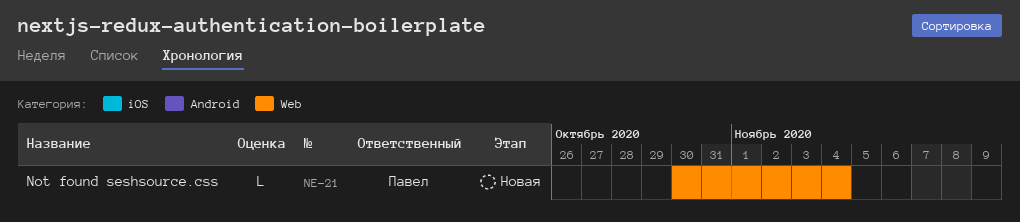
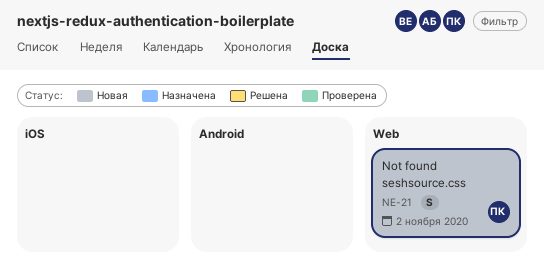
NE-21, estimate: L -> S
NE-21, due: Nov 4 -> Nov 2

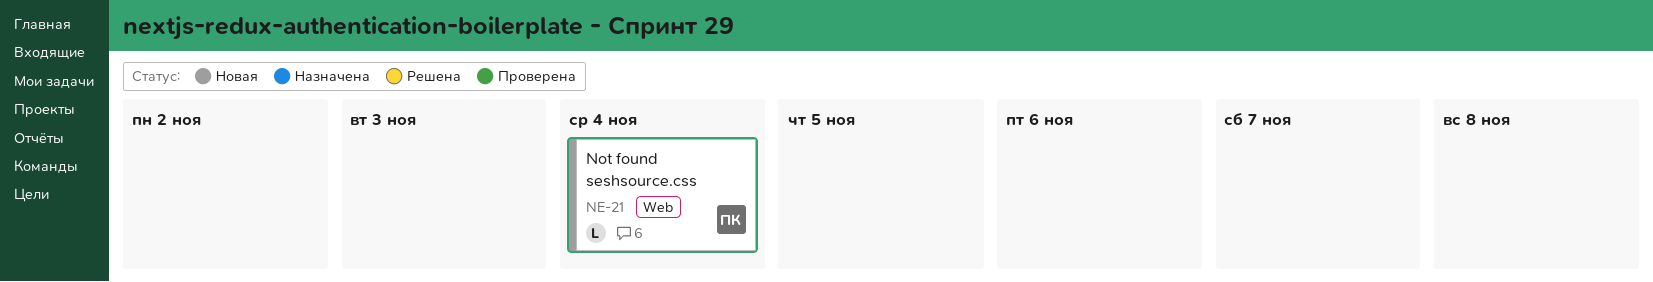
NE-21, estimate: S -> L
NE-21, due: Nov 2 -> Nov 4

